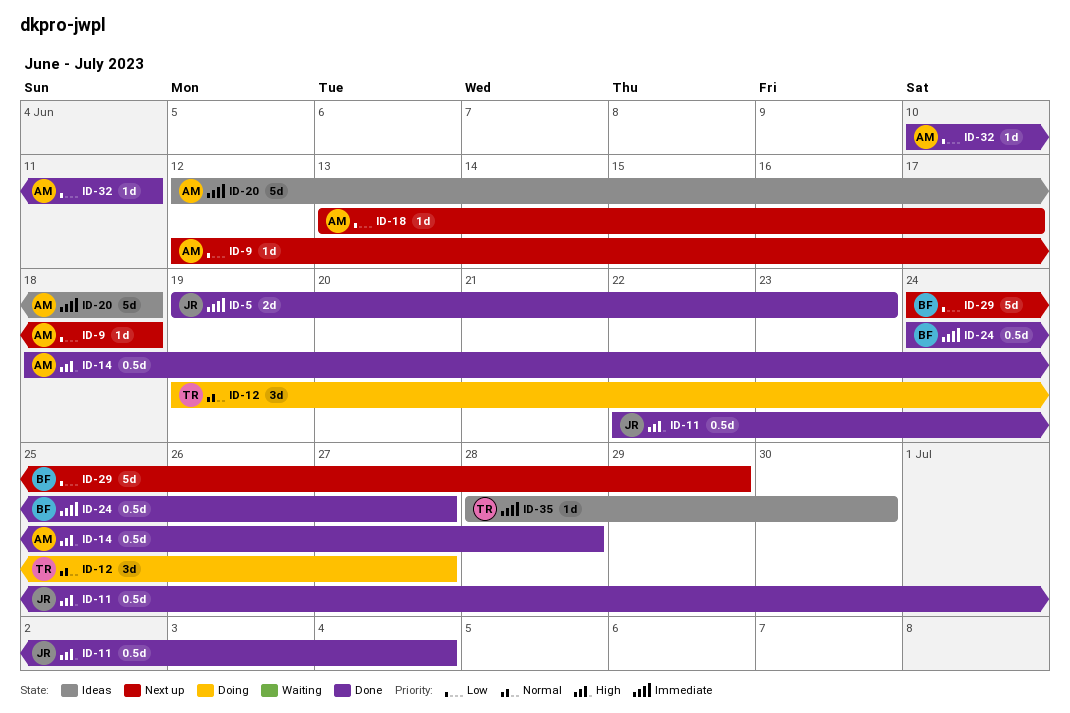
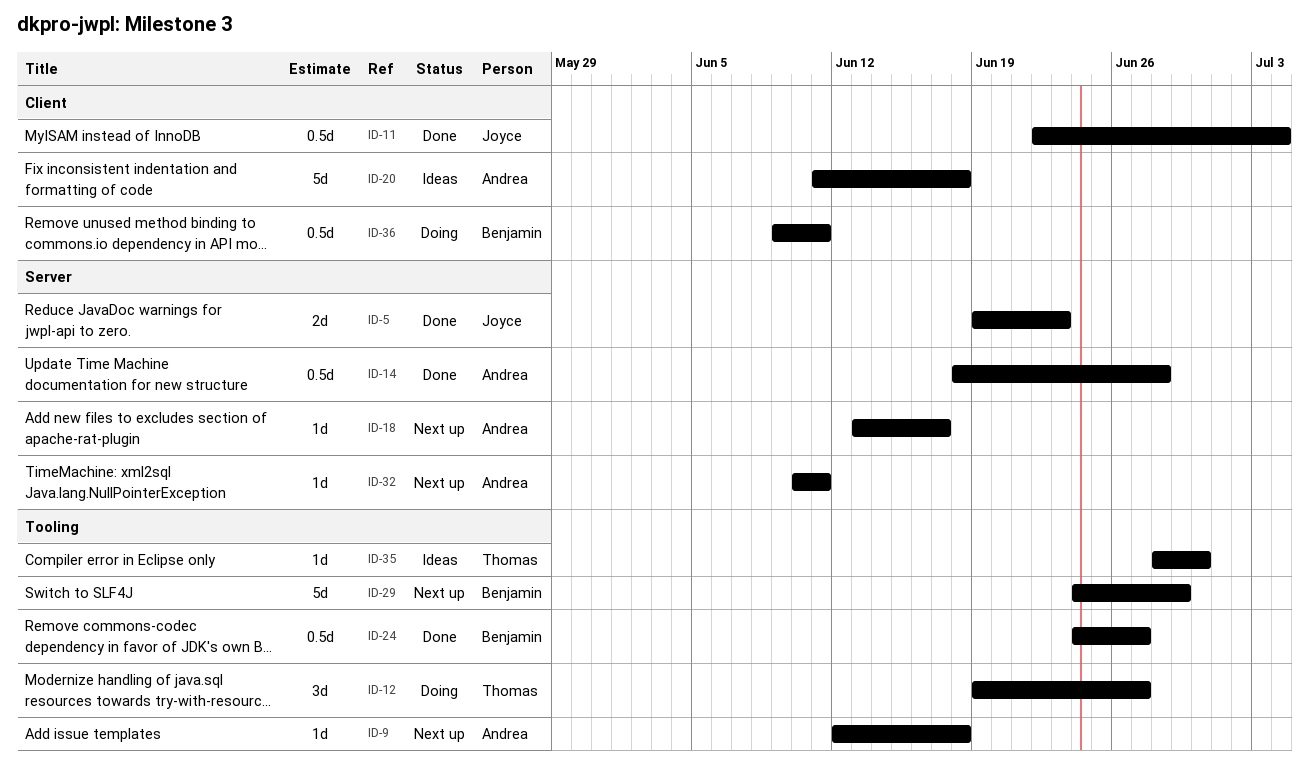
ID-20, start: Jun 12 -> Jun 11
ID-32, status: Done -> Next up
ID-36: none -> present

